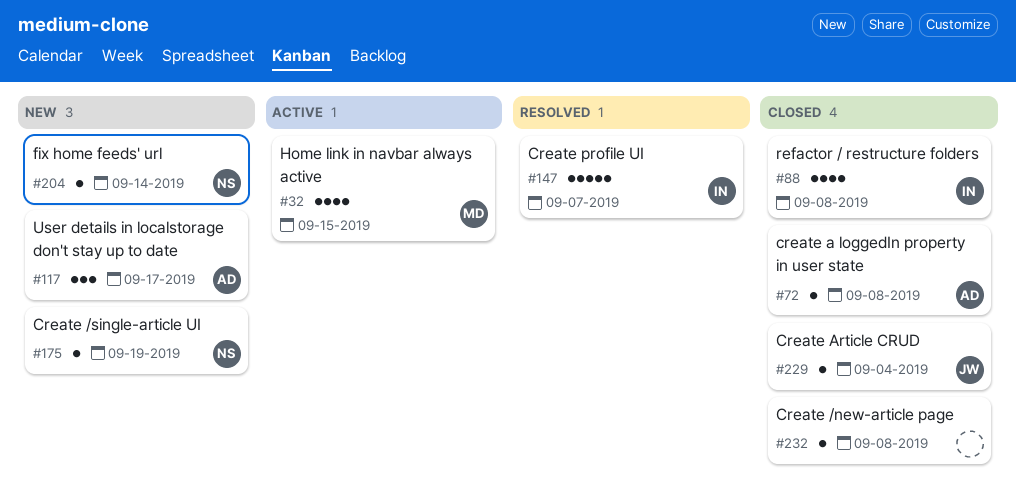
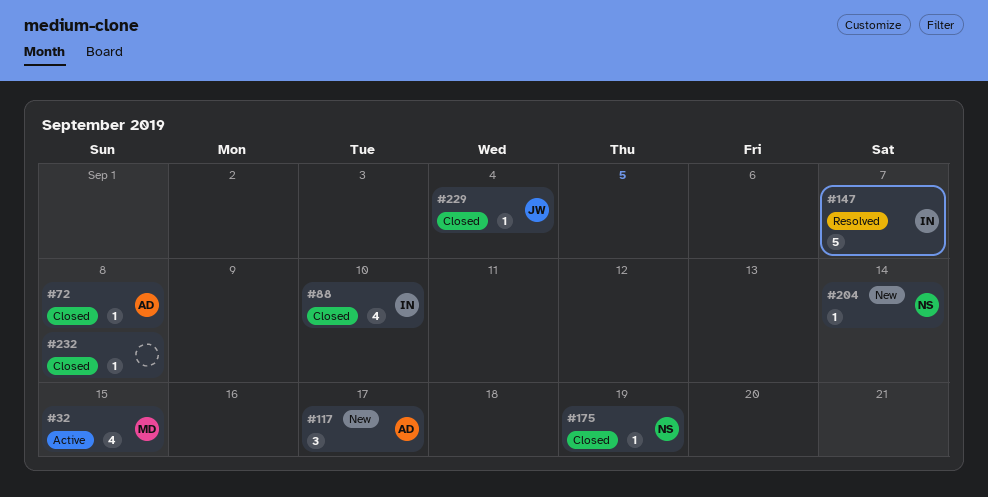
#88, due: Sep 8 -> Sep 10
#175, status: New -> Closed

